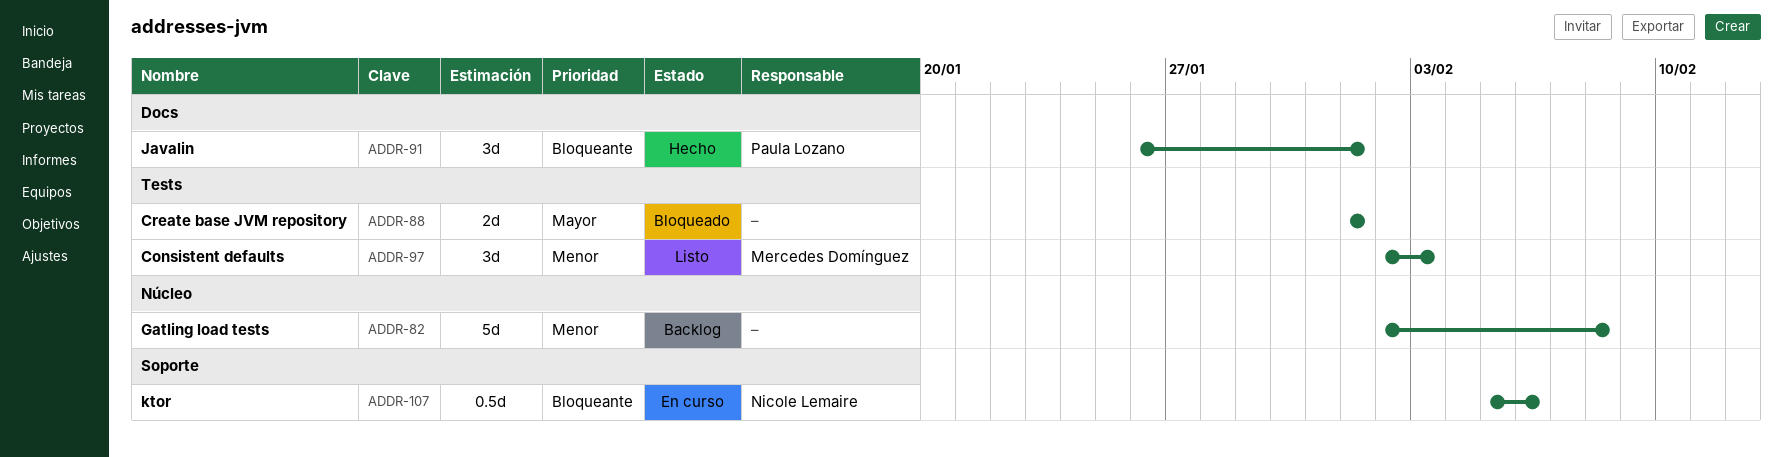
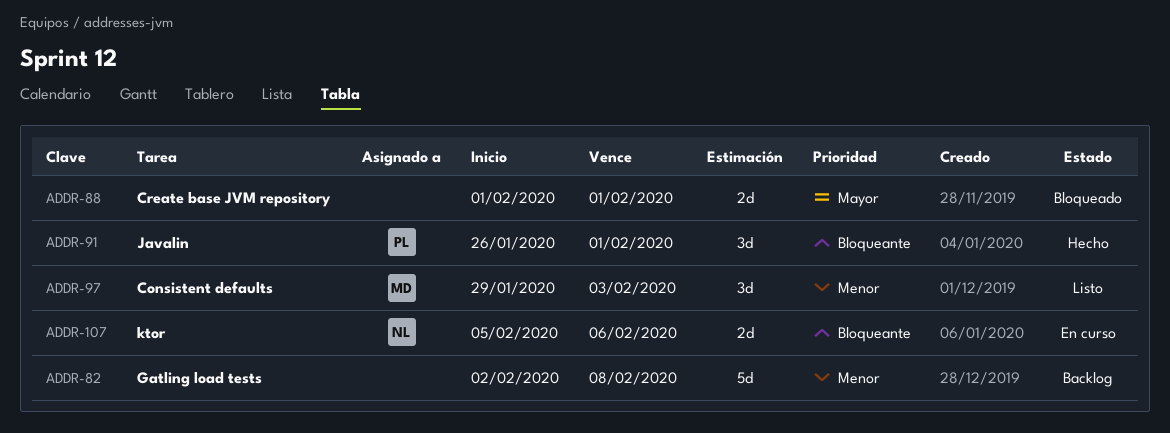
ADDR-97, start: Feb 2 -> Jan 29
ADDR-107, estimate: 0.5d -> 2d

